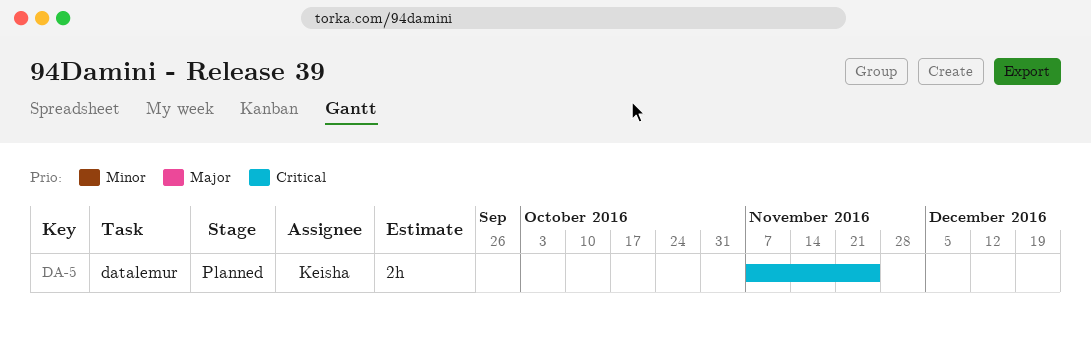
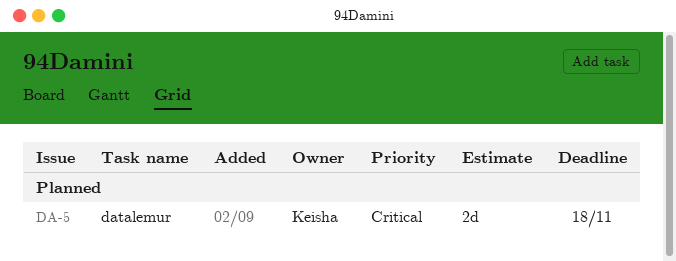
DA-5, estimate: 2h -> 2d
DA-5, due: Nov 25 -> Nov 18

